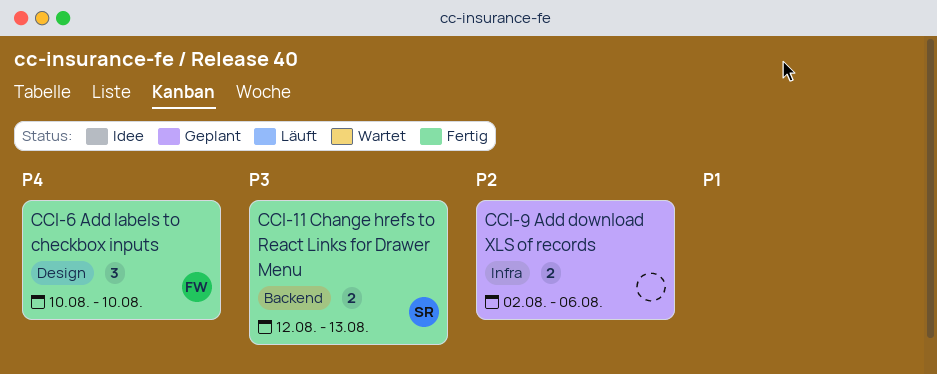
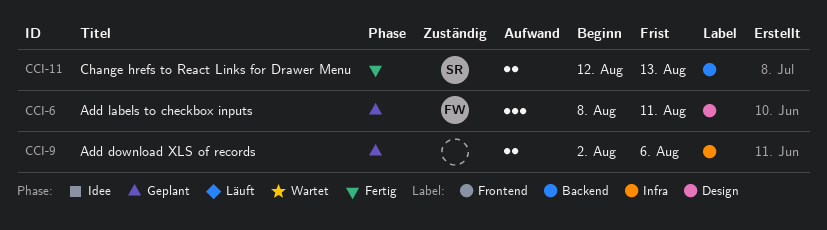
CCI-6, status: Fertig -> Geplant
CCI-6, start: Aug 10 -> Aug 8
CCI-6, due: Aug 10 -> Aug 11

